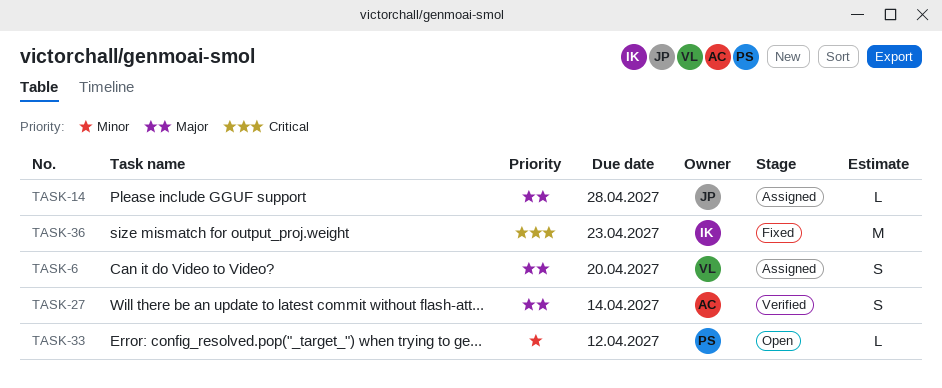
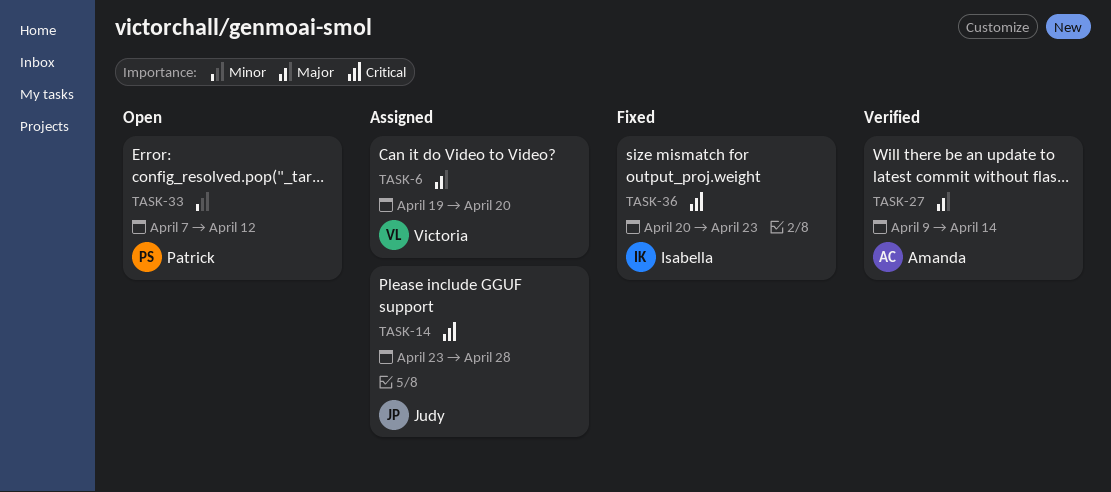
TASK-14, priority: Major -> Critical

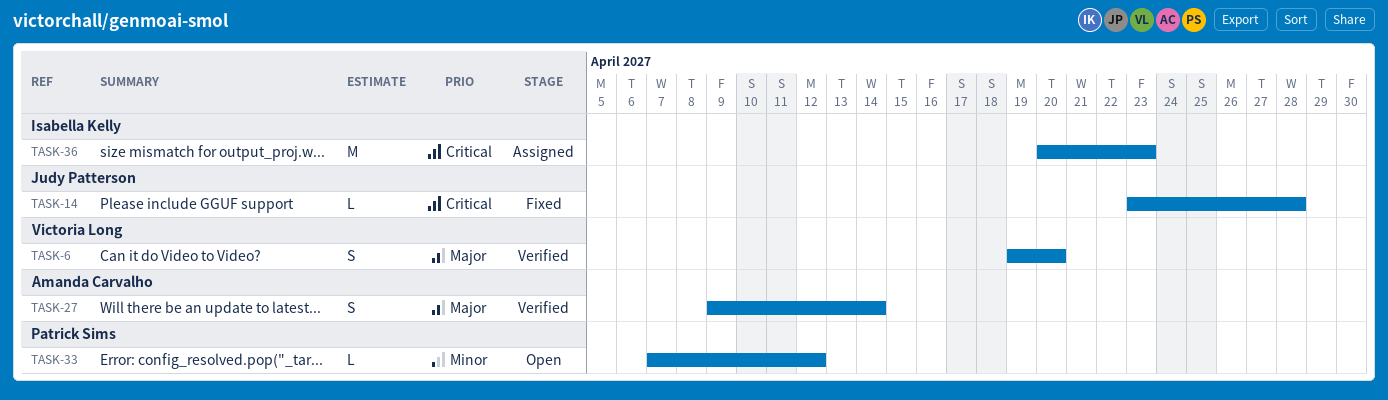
TASK-6, status: Assigned -> Verified
TASK-14, status: Assigned -> Fixed
TASK-36, status: Fixed -> Assigned

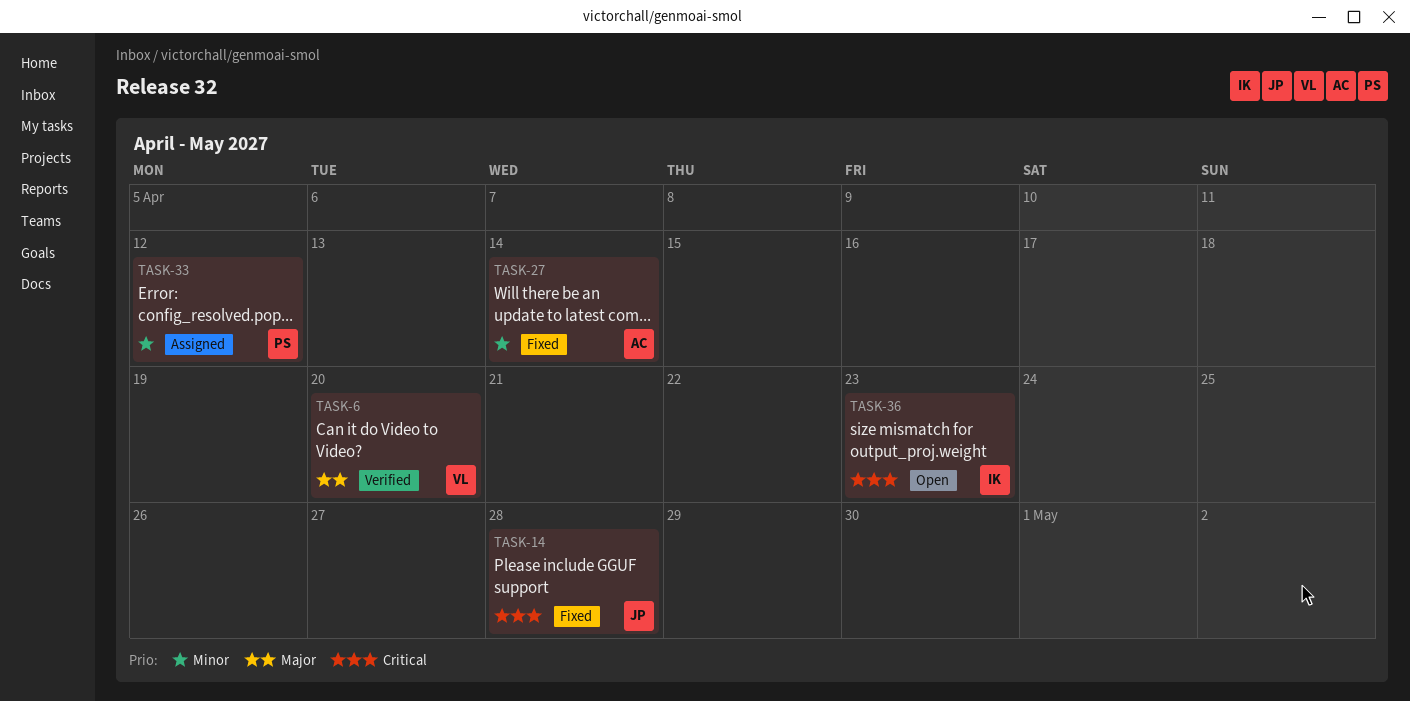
TASK-27, status: Verified -> Fixed
TASK-27, priority: Major -> Minor
TASK-33, status: Open -> Assigned
TASK-36, status: Assigned -> Open

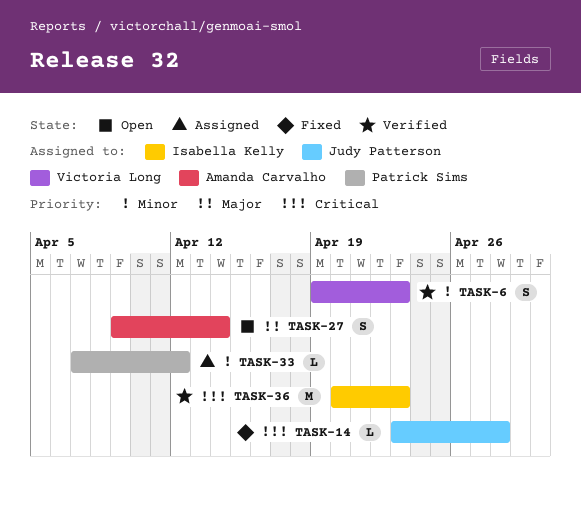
TASK-6, priority: Major -> Minor
TASK-6, due: Apr 20 -> Apr 23
TASK-27, status: Fixed -> Open
TASK-27, priority: Minor -> Major
TASK-36, status: Open -> Verified

